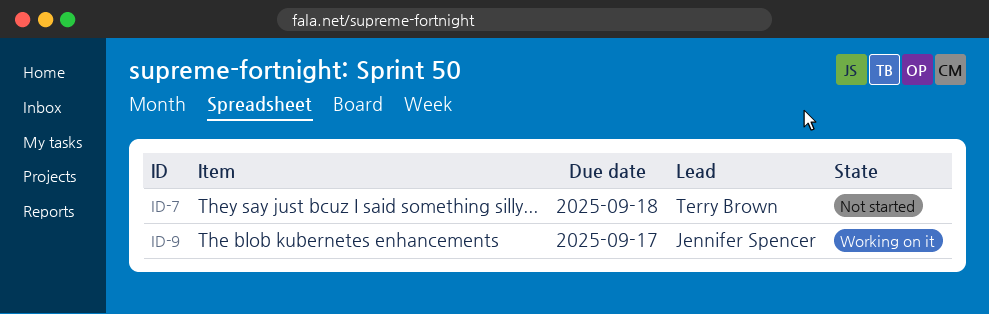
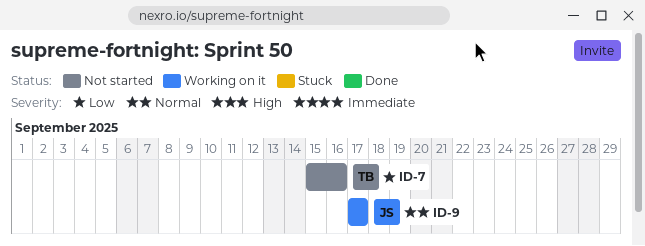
ID-7, due: Sep 18 -> Sep 16

